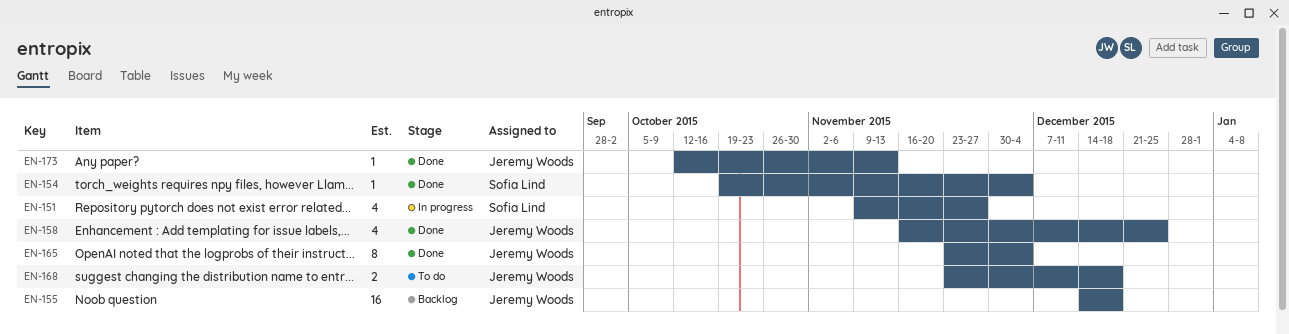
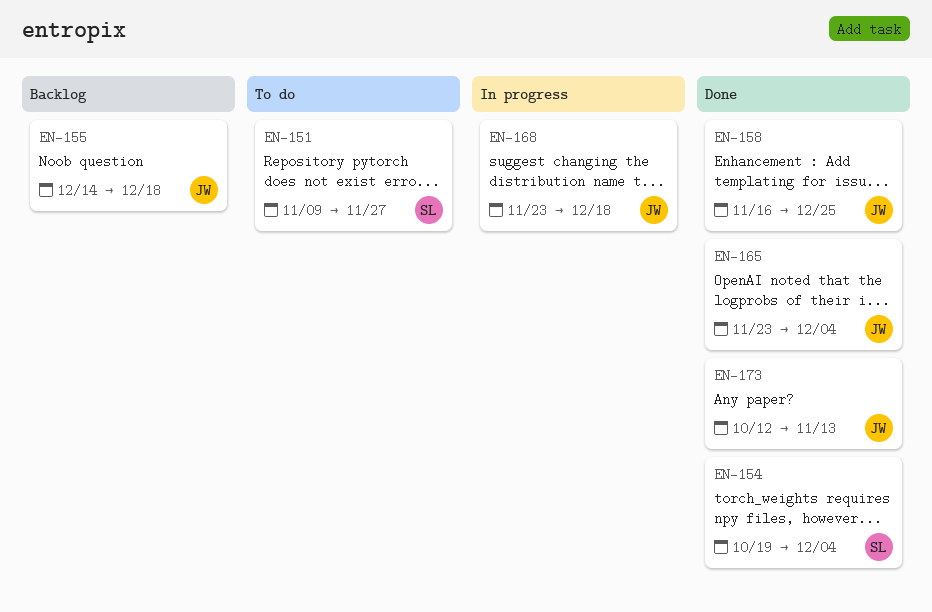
EN-151, status: In progress -> To do
EN-168, status: To do -> In progress

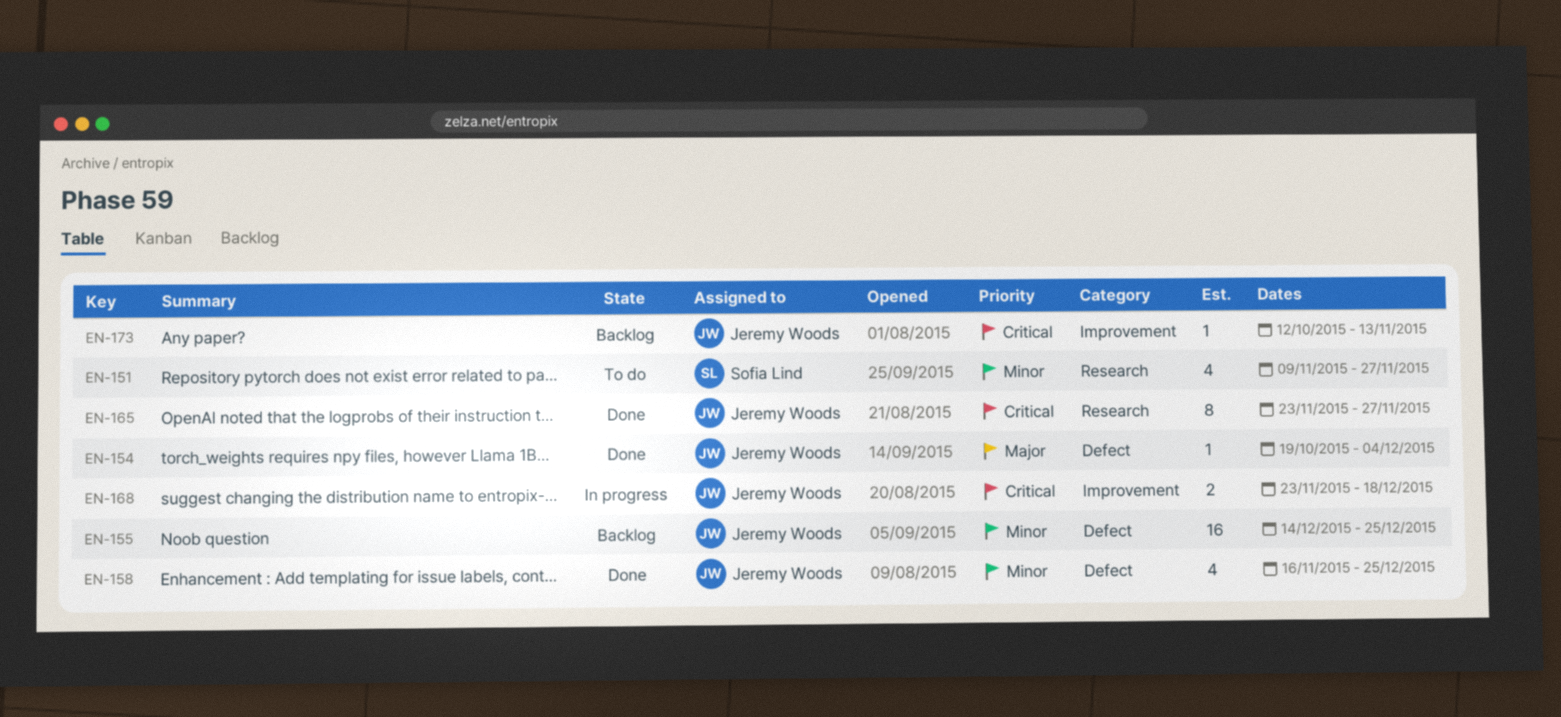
EN-154, owner: Sofia Lind -> Jeremy Woods
EN-155, due: Dec 18 -> Dec 25
EN-165, due: Dec 4 -> Nov 27
EN-173, status: Done -> Backlog

